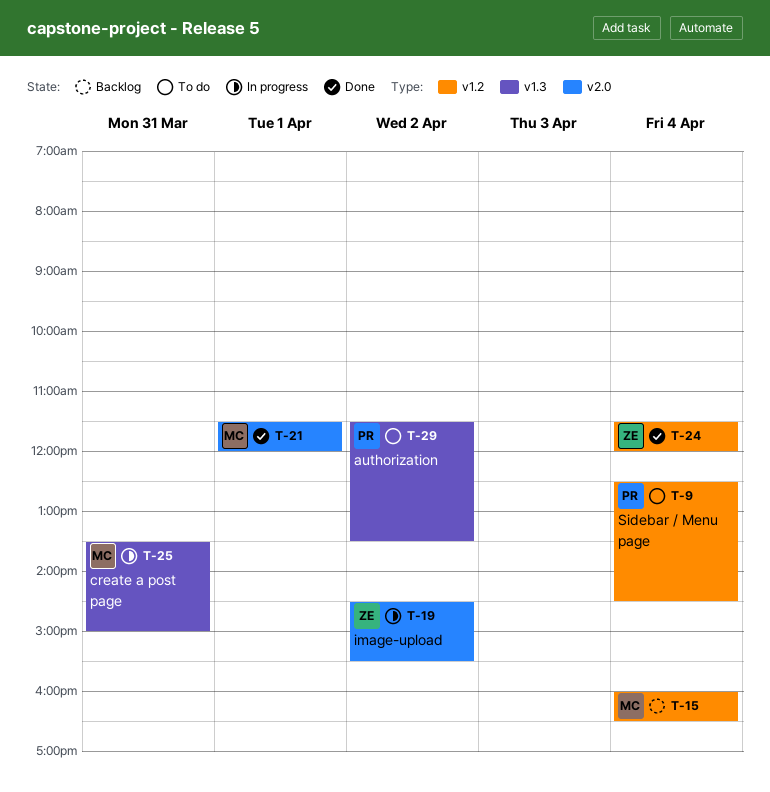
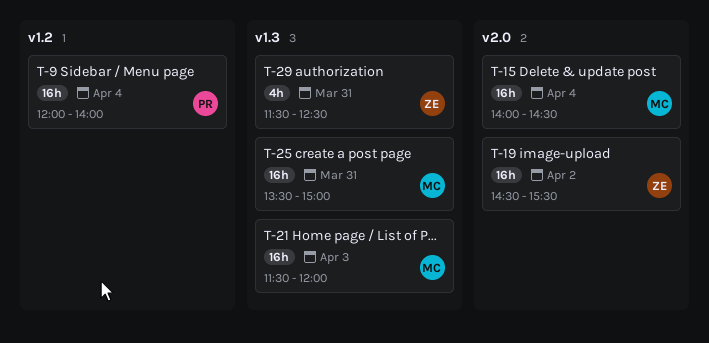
T-9, begins: 12:30 -> 12:00
T-9, ends: 14:30 -> 14:00
T-15, label: v1.2 -> v2.0
T-15, begins: 16:00 -> 14:00
T-15, ends: 16:30 -> 14:30
T-21, label: v2.0 -> v1.3
T-21, day: Apr 1 -> Apr 3
T-24: present -> none
T-29, owner: PR -> ZE
T-29, day: Apr 2 -> Mar 31
T-29, ends: 13:30 -> 12:30

